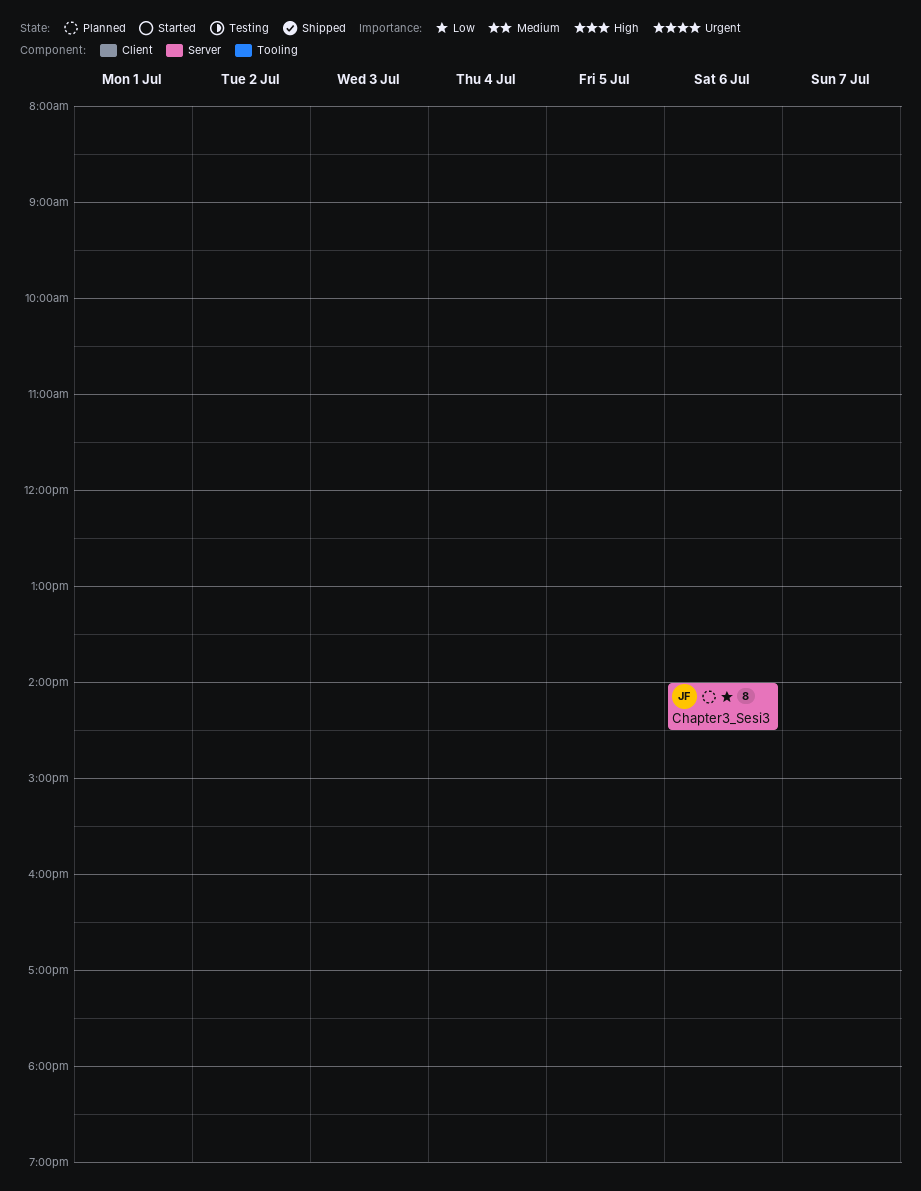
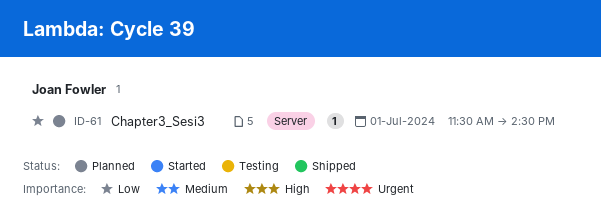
Chapter3_Sesi3, estimate: 8 -> 1
Chapter3_Sesi3, day: Jul 6 -> Jul 1
Chapter3_Sesi3, begins: 14:00 -> 11:30

